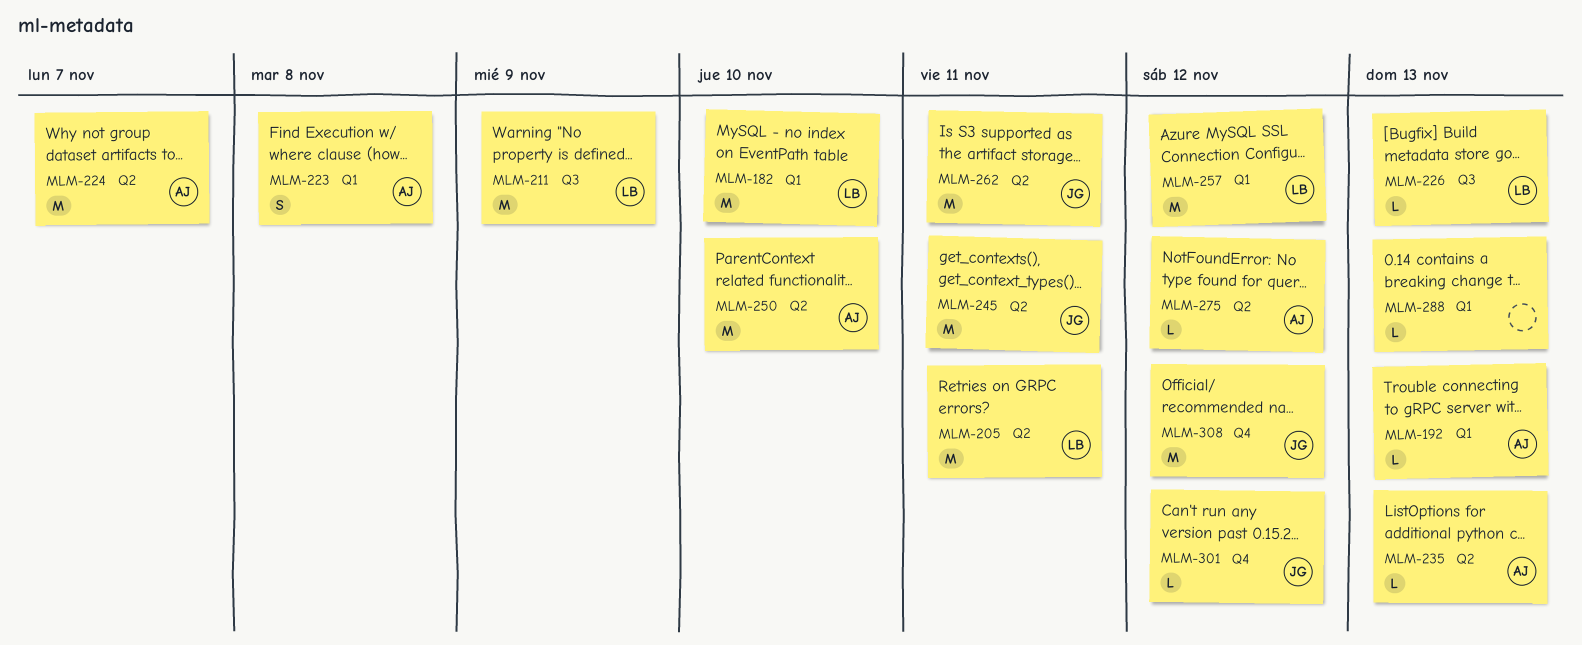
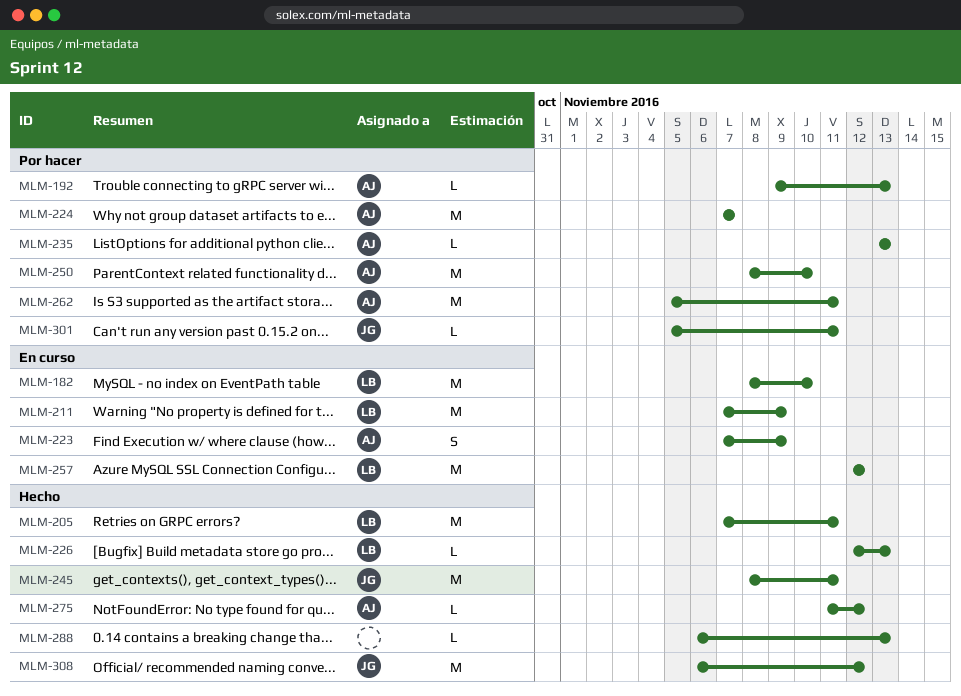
MLM-223, due: Nov 8 -> Nov 9
MLM-262, owner: JG -> AJ
MLM-301, due: Nov 12 -> Nov 11

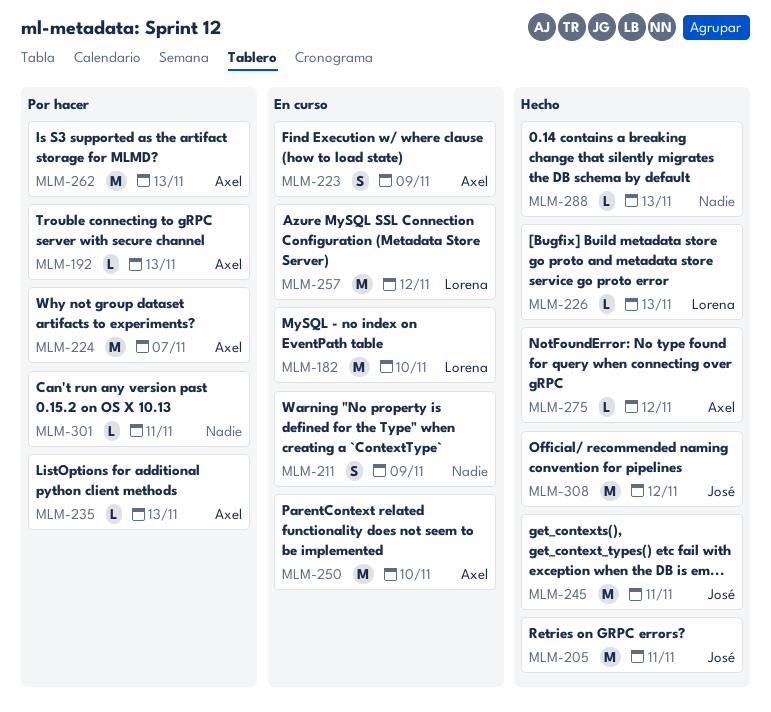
MLM-205, owner: Lorena -> José
MLM-211, owner: Lorena -> none
MLM-211, estimate: M -> S
MLM-250, status: Por hacer -> En curso
MLM-262, due: Nov 11 -> Nov 13
MLM-301, owner: José -> none

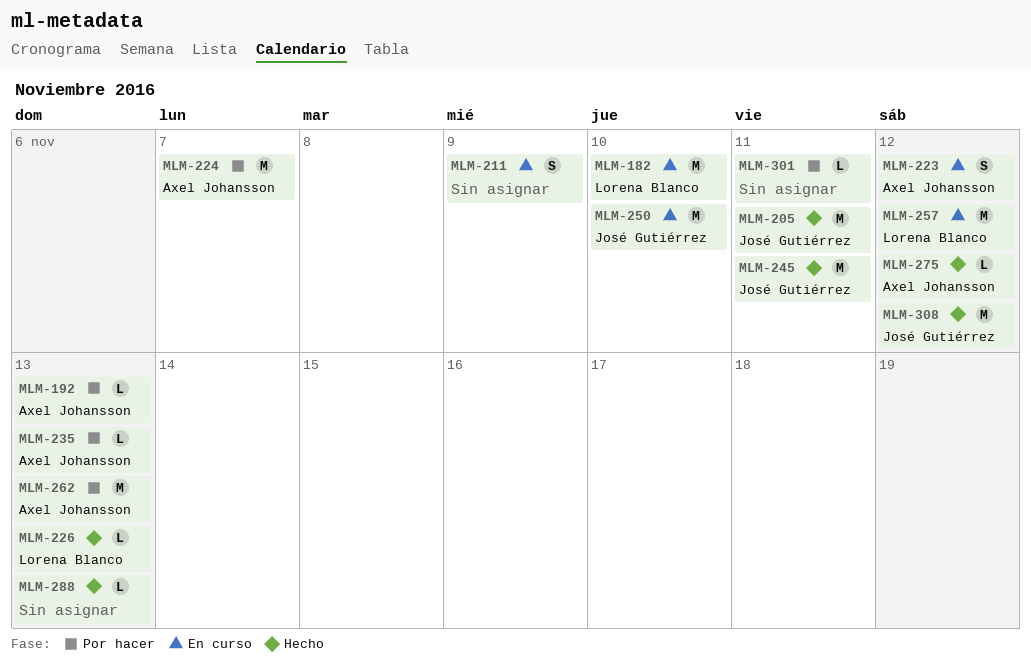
MLM-223, due: Nov 9 -> Nov 12
MLM-250, owner: Axel Johansson -> José Gutiérrez

